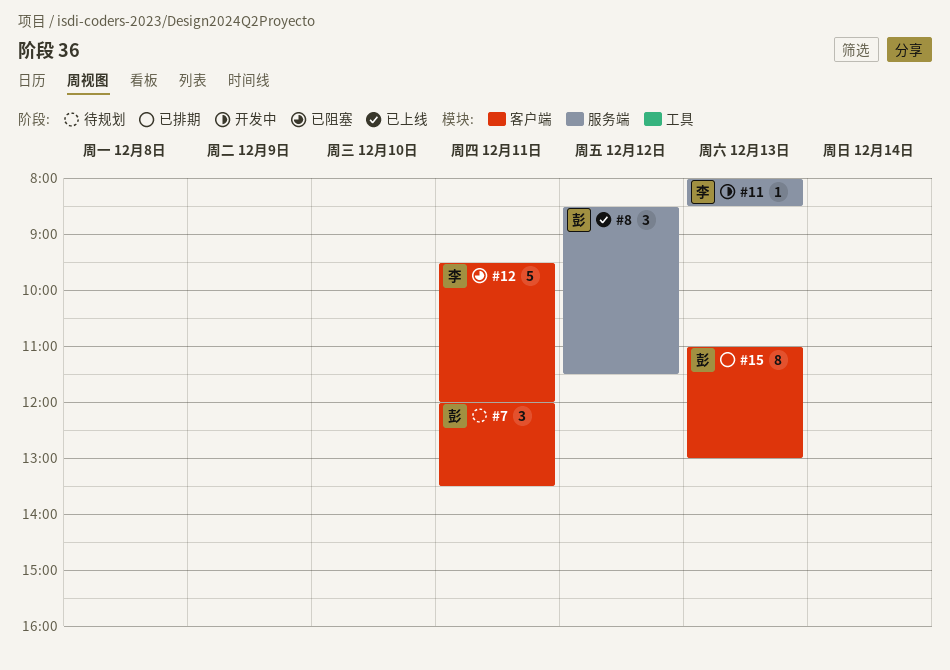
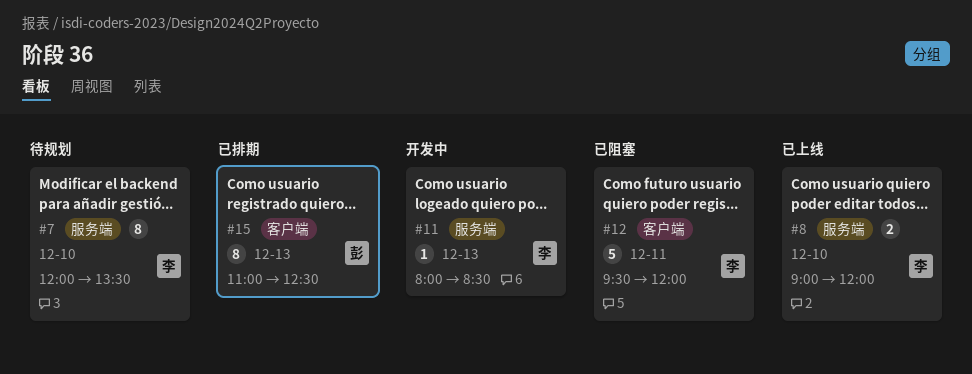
#7, owner: 彭 -> 李
#7, label: 客户端 -> 服务端
#7, estimate: 3 -> 8
#7, day: Dec 11 -> Dec 10
#8, owner: 彭 -> 李
#8, estimate: 3 -> 2
#8, day: Dec 12 -> Dec 10
#8, begins: 08:30 -> 09:00
#8, ends: 11:30 -> 12:00
#15, ends: 13:00 -> 12:30

